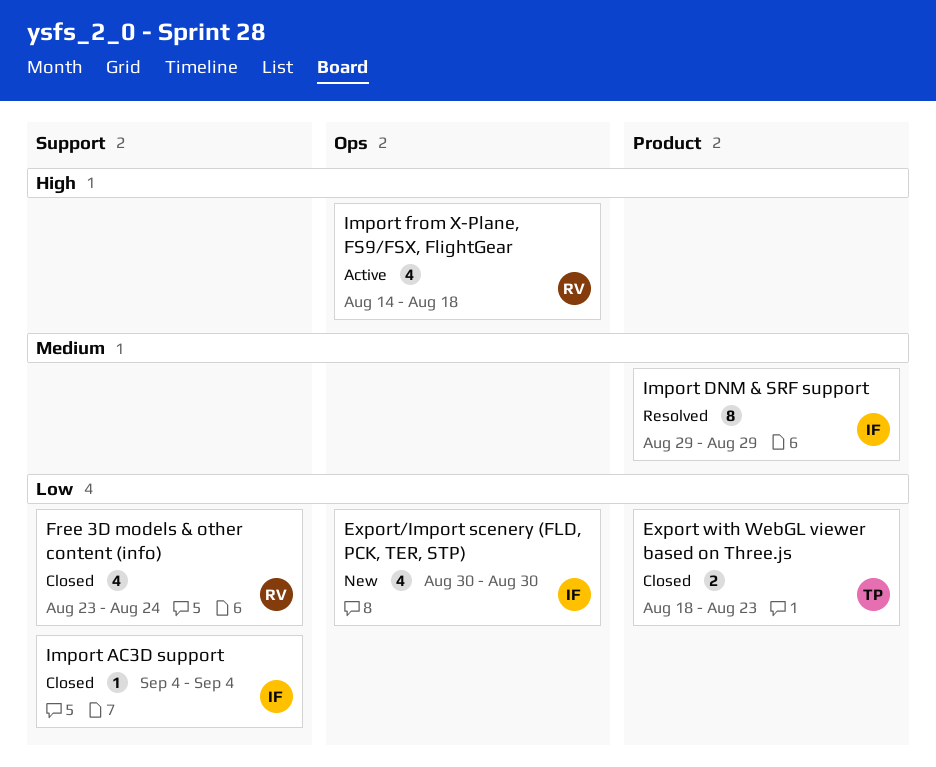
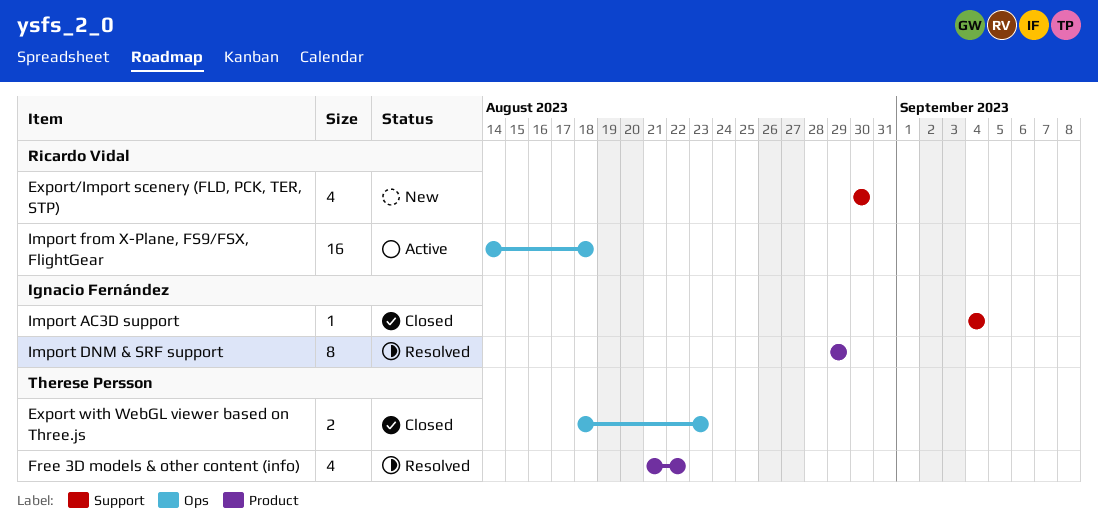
Export with WebGL viewer based on Three.js, label: Product -> Ops
Export/Import scenery (FLD, PCK, TER, STP), owner: Ignacio Fernández -> Ricardo Vidal
Export/Import scenery (FLD, PCK, TER, STP), label: Ops -> Support
Free 3D models & other content (info), status: Closed -> Resolved
Free 3D models & other content (info), owner: Ricardo Vidal -> Therese Persson
Free 3D models & other content (info), label: Support -> Product
Free 3D models & other content (info), start: Aug 23 -> Aug 21
Free 3D models & other content (info), due: Aug 24 -> Aug 22
Import from X-Plane, FS9/FSX, FlightGear, estimate: 4 -> 16

